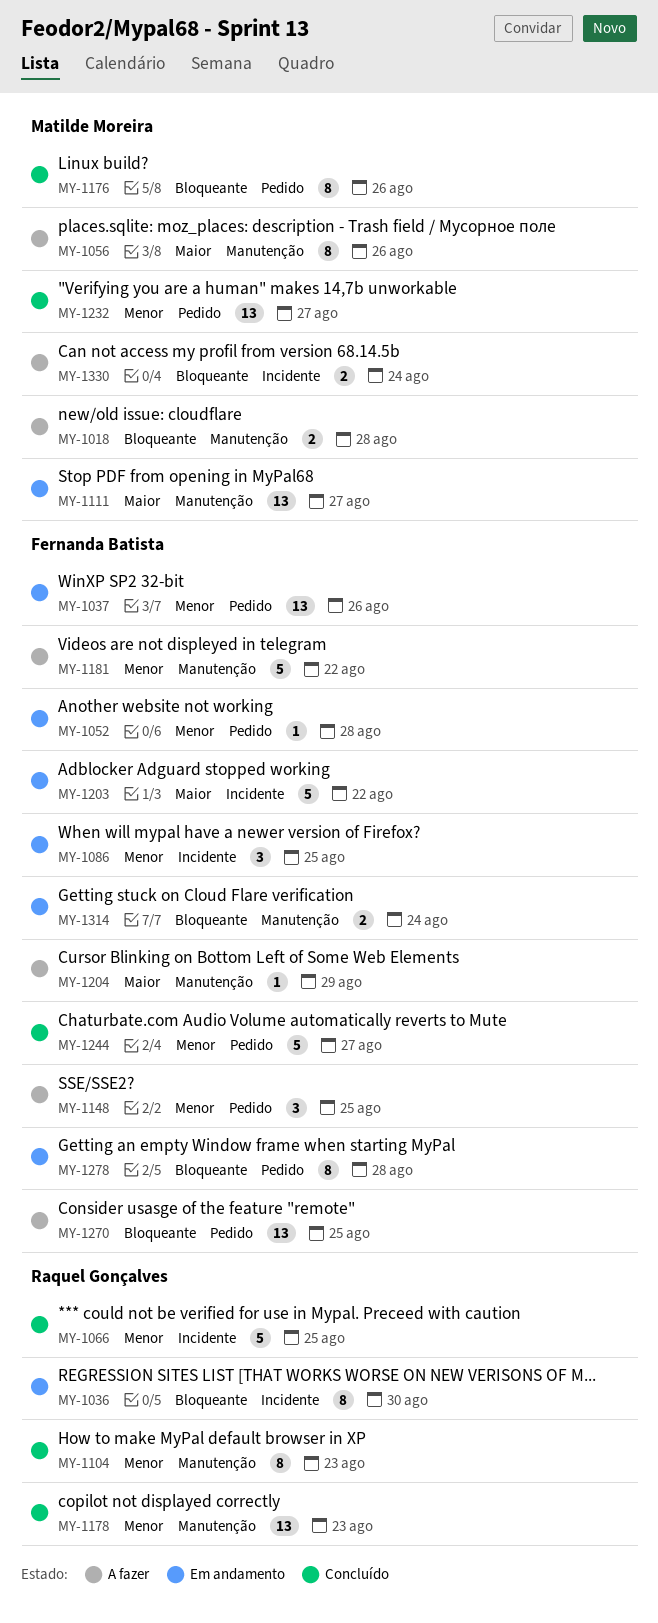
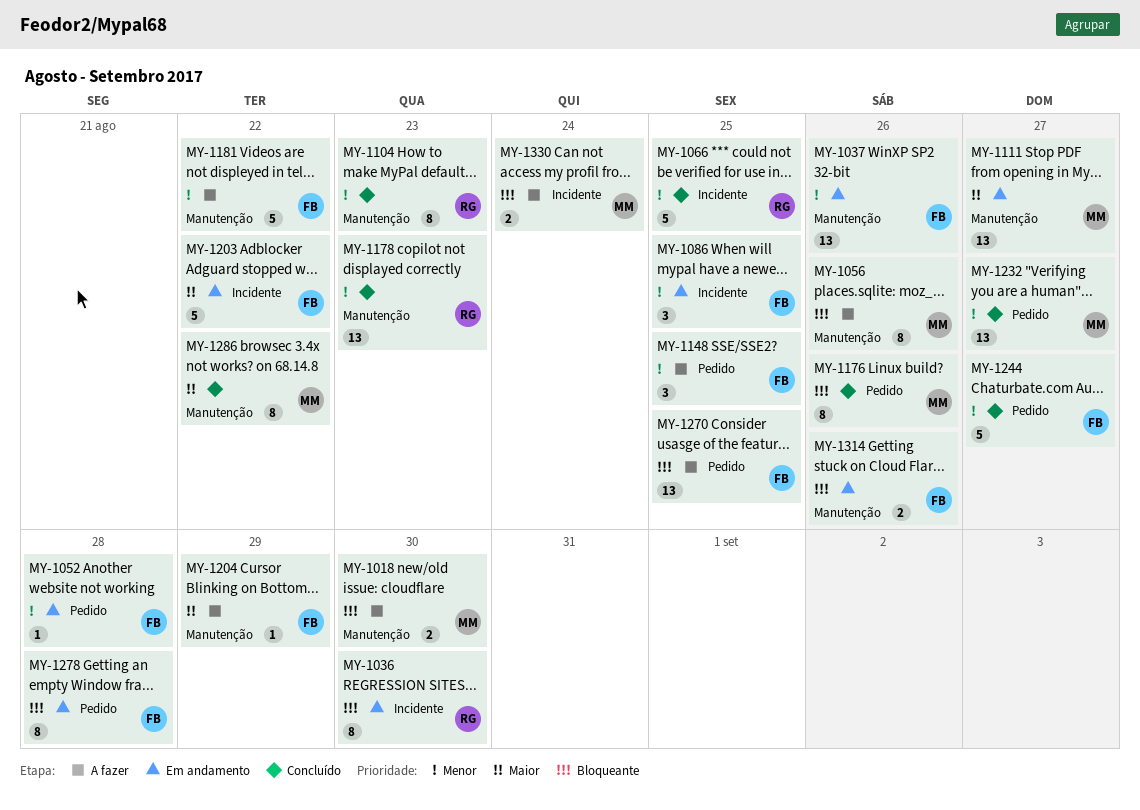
MY-1018, due: Aug 28 -> Aug 30
MY-1037, label: Pedido -> Manutenção
MY-1056, priority: Maior -> Bloqueante
MY-1286: none -> present
MY-1314, due: Aug 24 -> Aug 26

